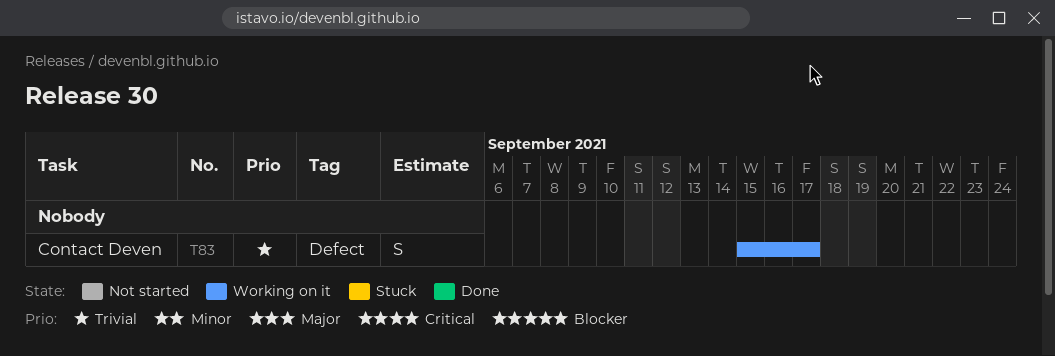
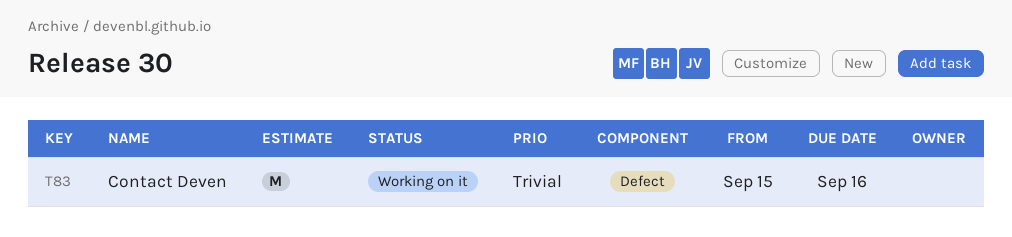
T83, estimate: S -> M
T83, due: Sep 17 -> Sep 16

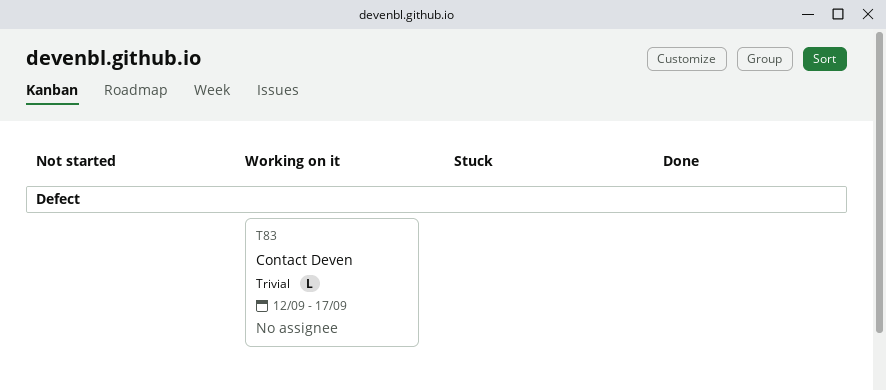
T83, estimate: M -> L
T83, start: Sep 15 -> Sep 12
T83, due: Sep 16 -> Sep 17

